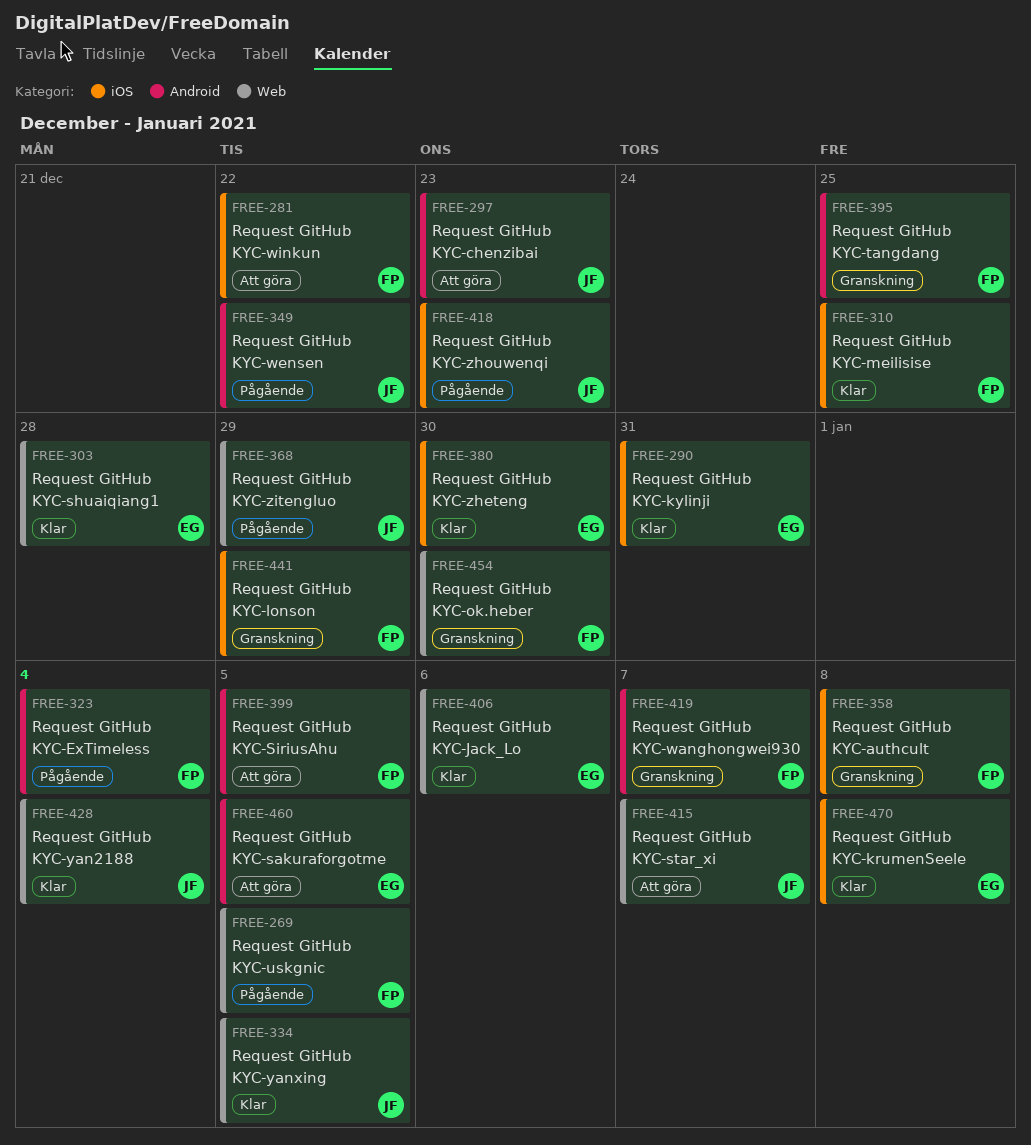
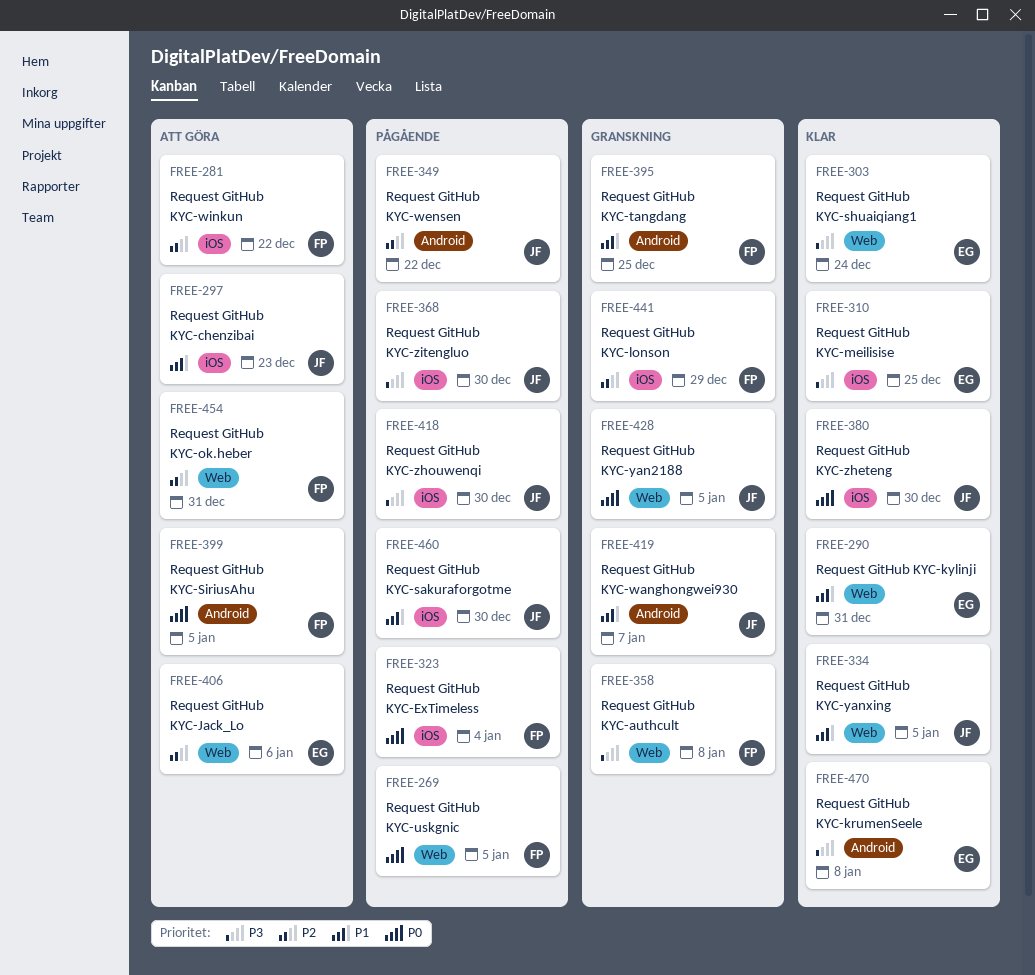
FREE-290, label: iOS -> Web
FREE-297, label: Android -> iOS
FREE-303, due: Dec 28 -> Dec 24
FREE-310, owner: FP -> EG
FREE-323, label: Android -> iOS
FREE-358, label: iOS -> Web
FREE-368, label: Web -> iOS
FREE-368, due: Dec 29 -> Dec 30
FREE-380, owner: EG -> JF
FREE-406, status: Klar -> Att göra
FREE-415: present -> none
FREE-418, due: Dec 23 -> Dec 30
FREE-419, owner: FP -> JF
FREE-428, status: Klar -> Granskning
FREE-428, due: Jan 4 -> Jan 5
FREE-454, status: Granskning -> Att göra
FREE-454, due: Dec 30 -> Dec 31
FREE-460, status: Att göra -> Pågående
FREE-460, owner: EG -> JF
FREE-460, label: Android -> iOS
FREE-460, due: Jan 5 -> Dec 30
FREE-470, label: iOS -> Android

